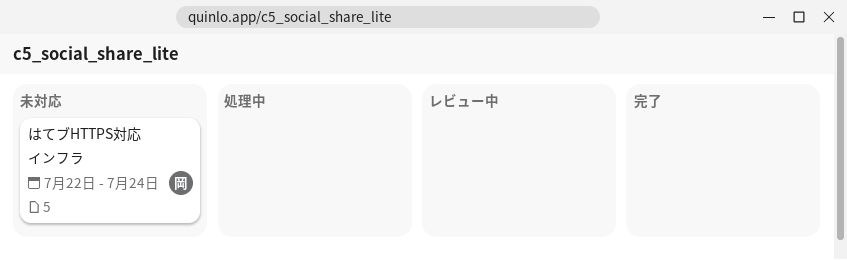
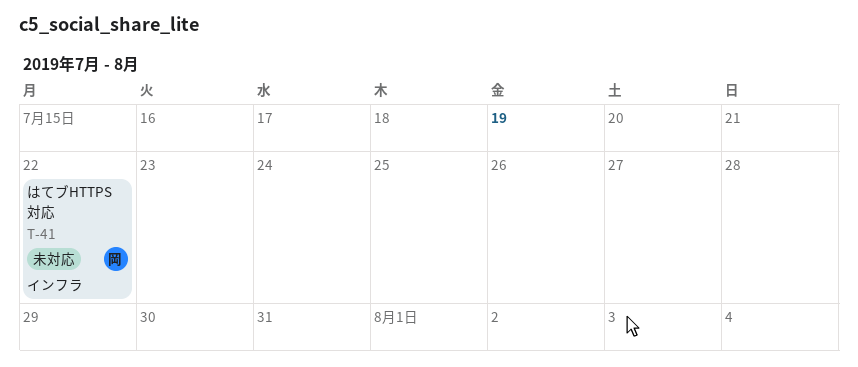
はてブHTTPS対応, due: Jul 24 -> Jul 22

